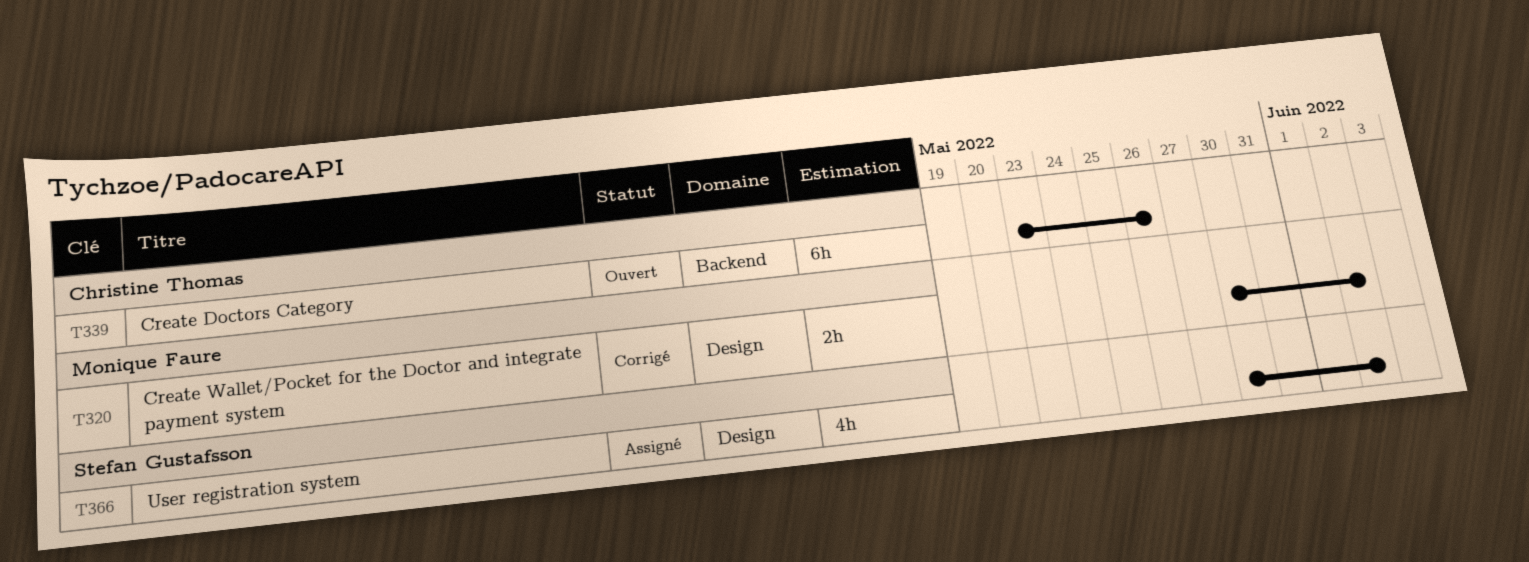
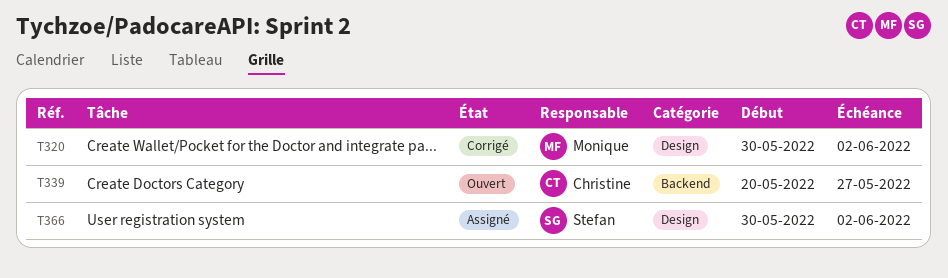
T339, start: May 23 -> May 20
T339, due: May 26 -> May 27

